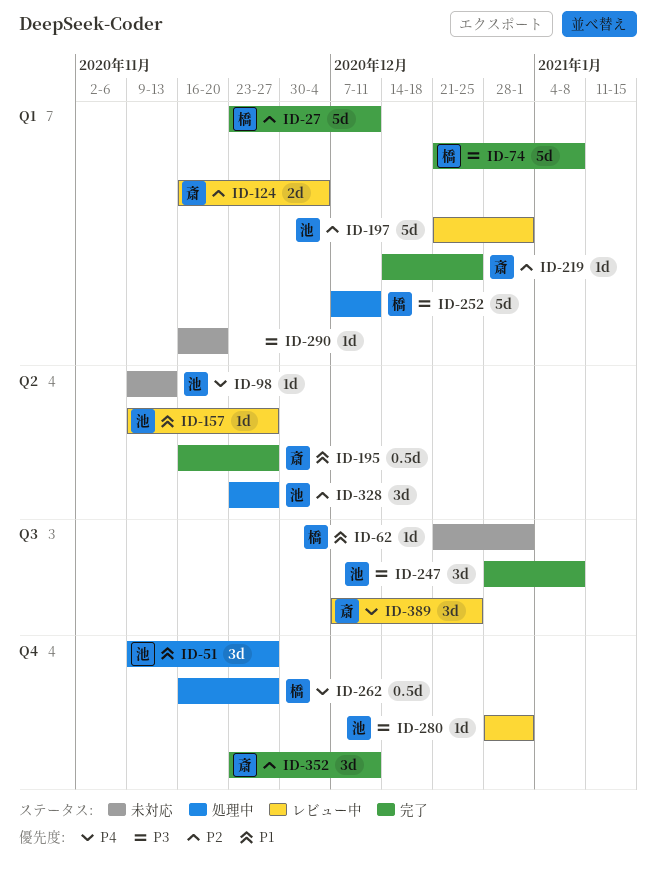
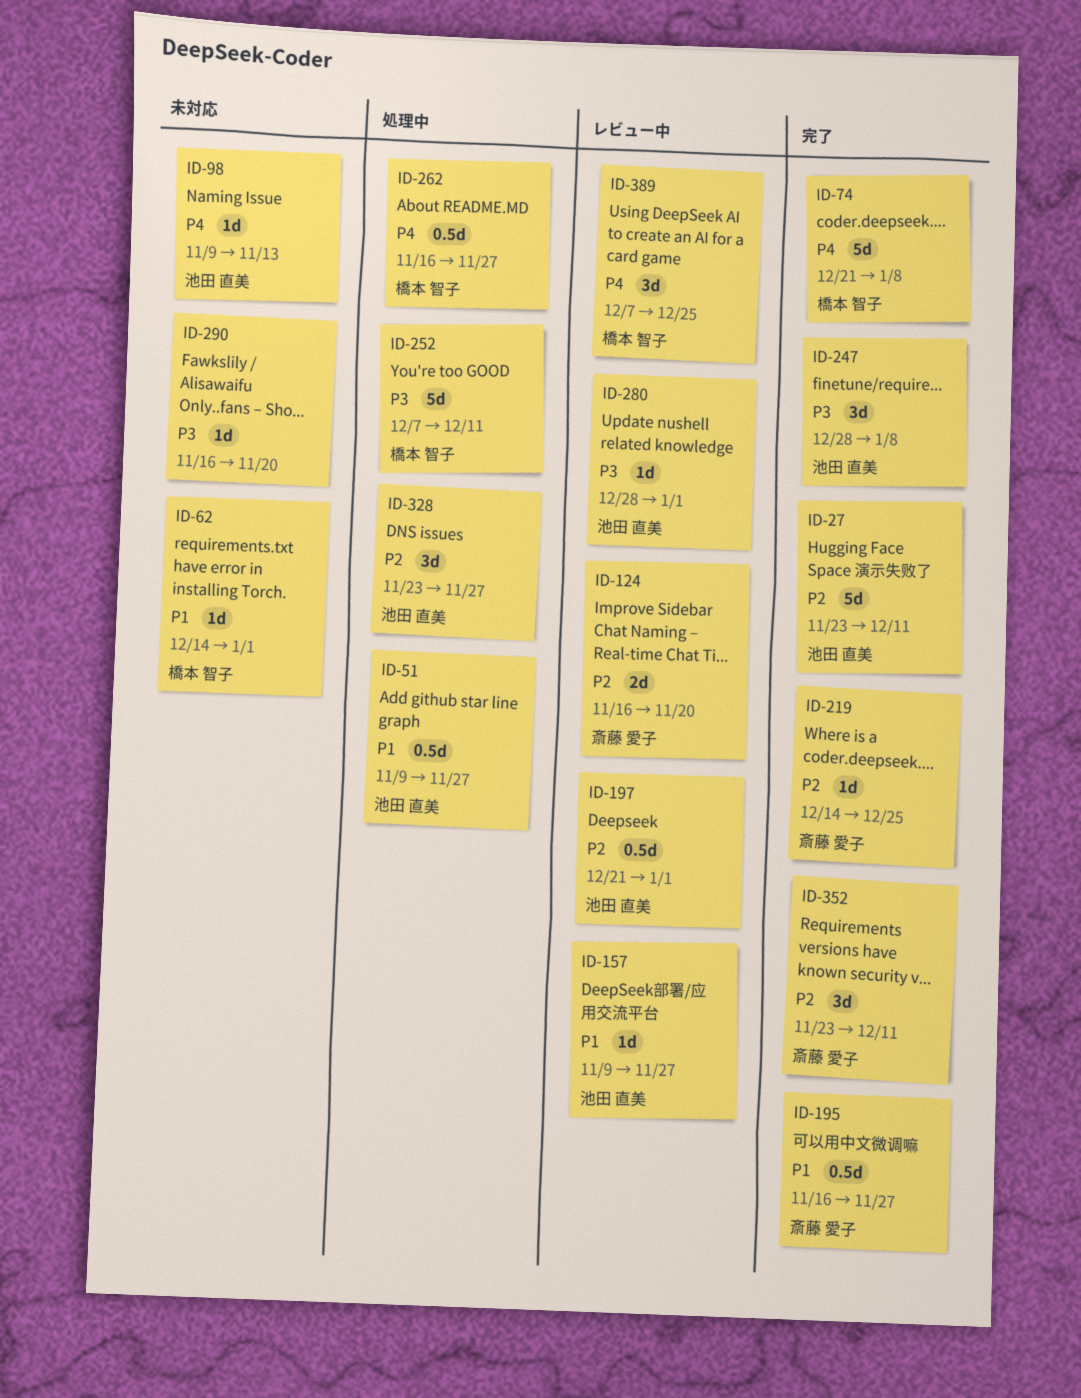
ID-27, owner: 橋本 智子 -> 池田 直美
ID-51, estimate: 3d -> 0.5d
ID-62, start: Dec 21 -> Dec 14
ID-74, priority: P3 -> P4
ID-124, due: Dec 4 -> Nov 20
ID-197, estimate: 5d -> 0.5d
ID-389, owner: 斎藤 愛子 -> 橋本 智子

